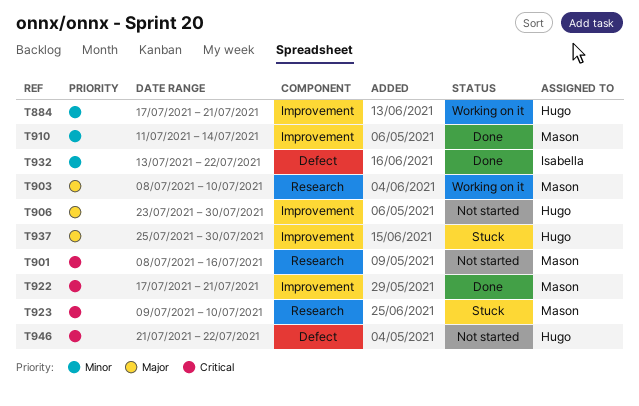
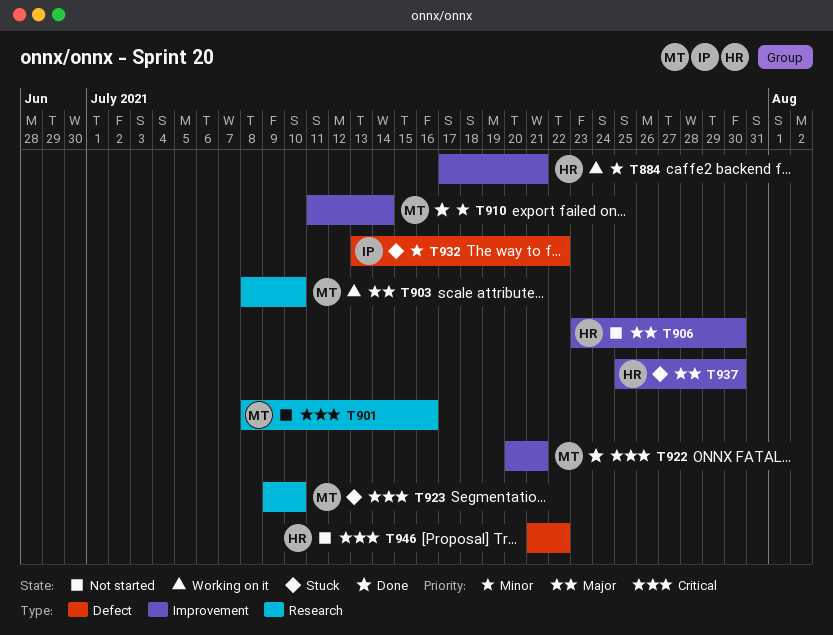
T922, start: Jul 17 -> Jul 20
T932, status: Done -> Stuck

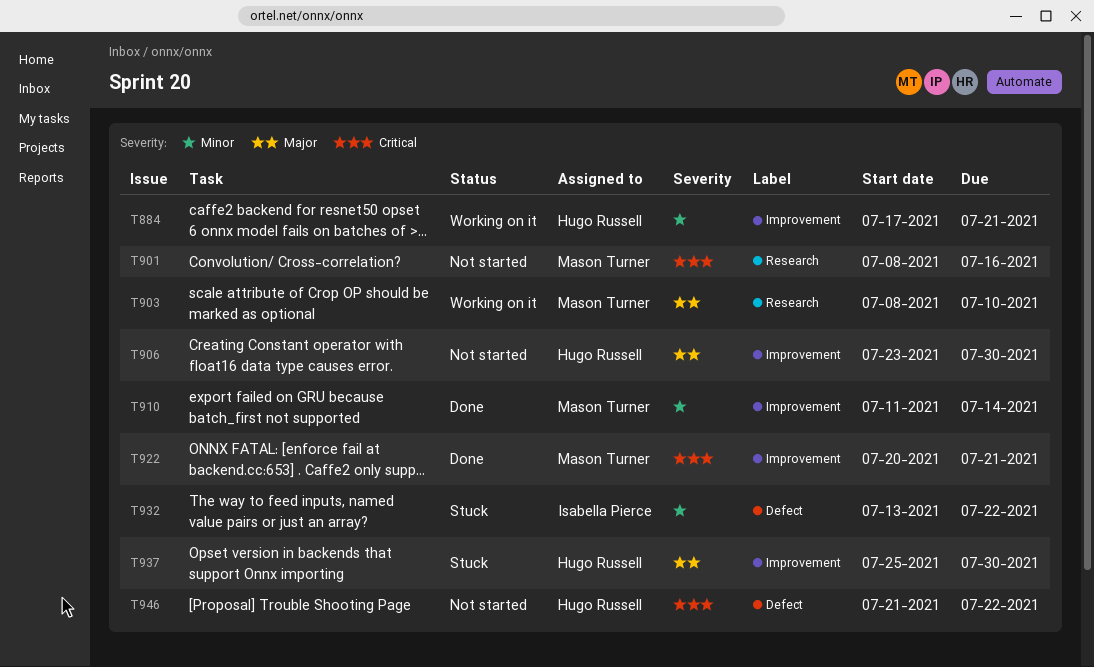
T923: present -> none

